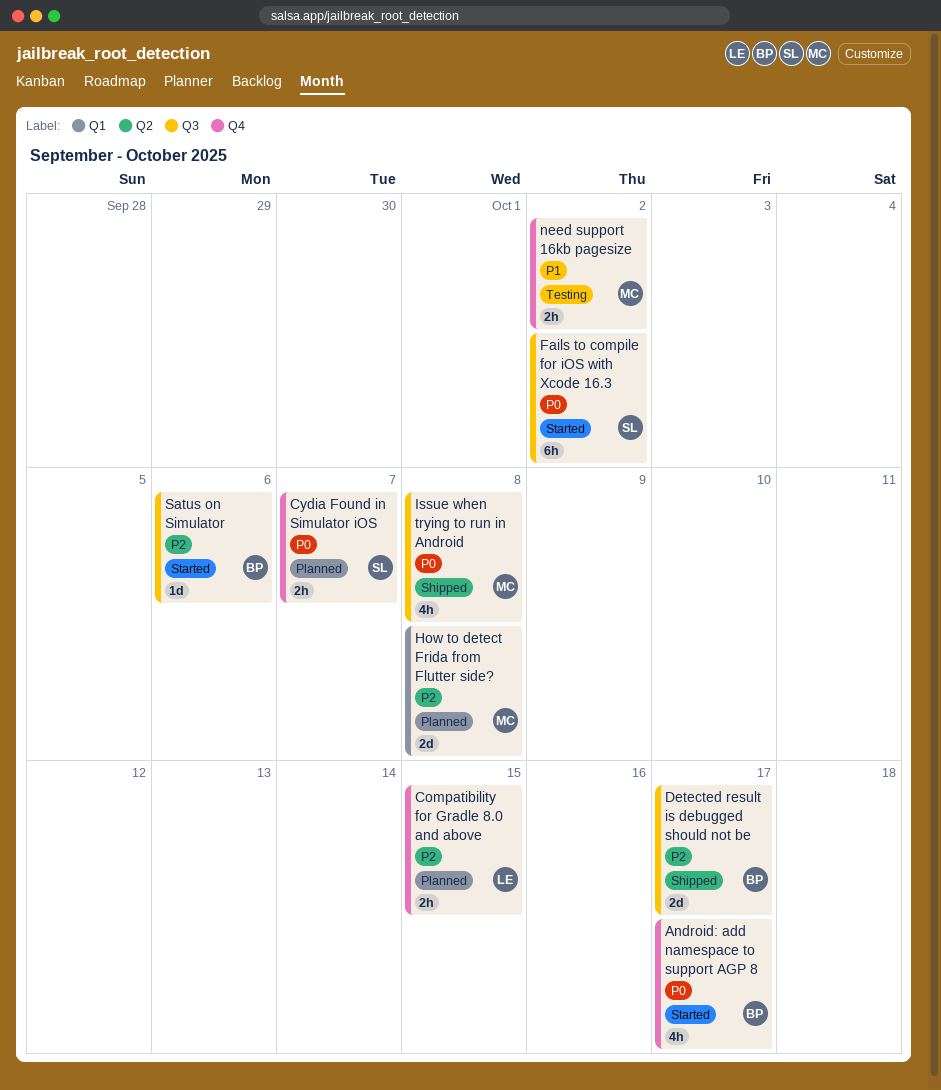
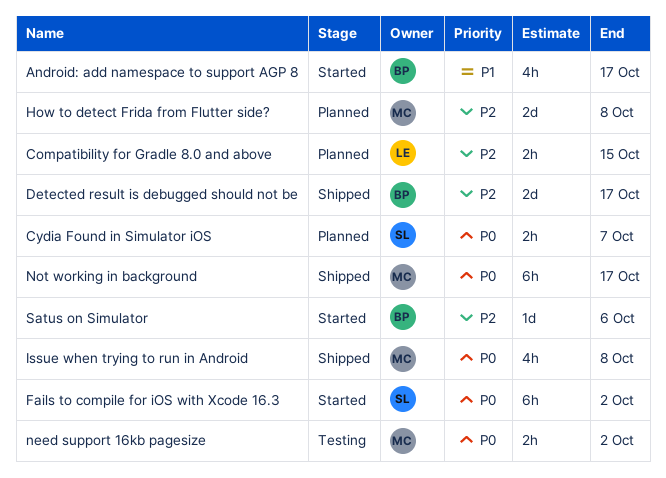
Android: add namespace to support AGP 8, priority: P0 -> P1
need support 16kb pagesize, priority: P1 -> P0
Not working in background: none -> present

